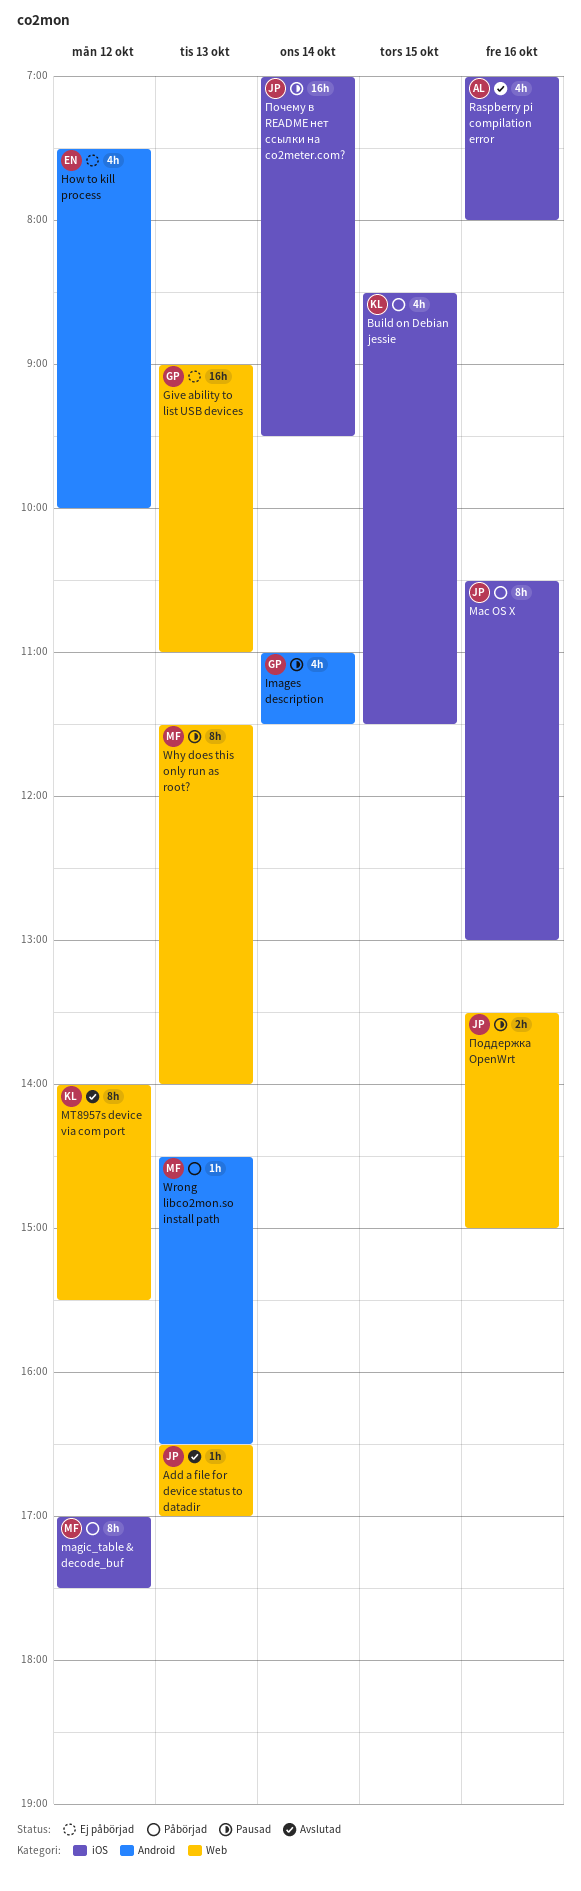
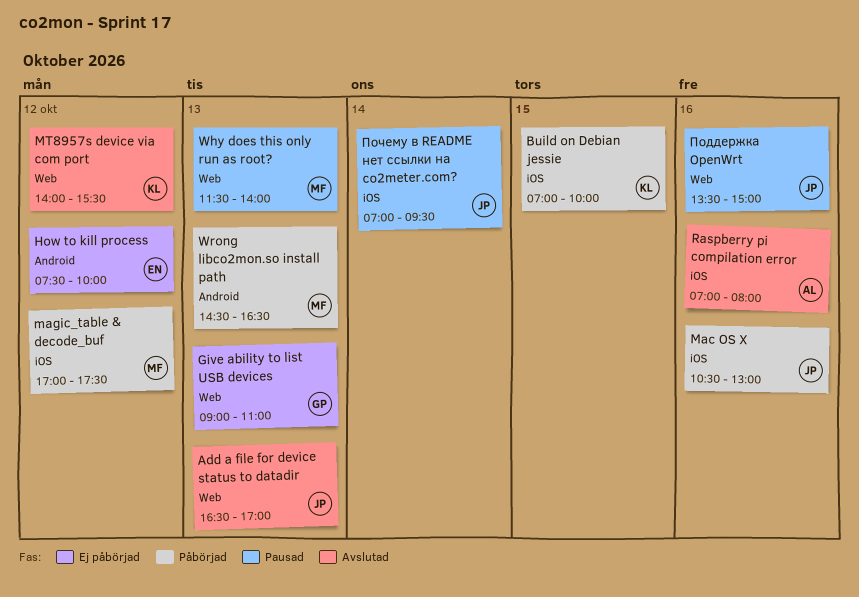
Build on Debian jessie, begins: 08:30 -> 07:00
Build on Debian jessie, ends: 11:30 -> 10:00
Images description: present -> none

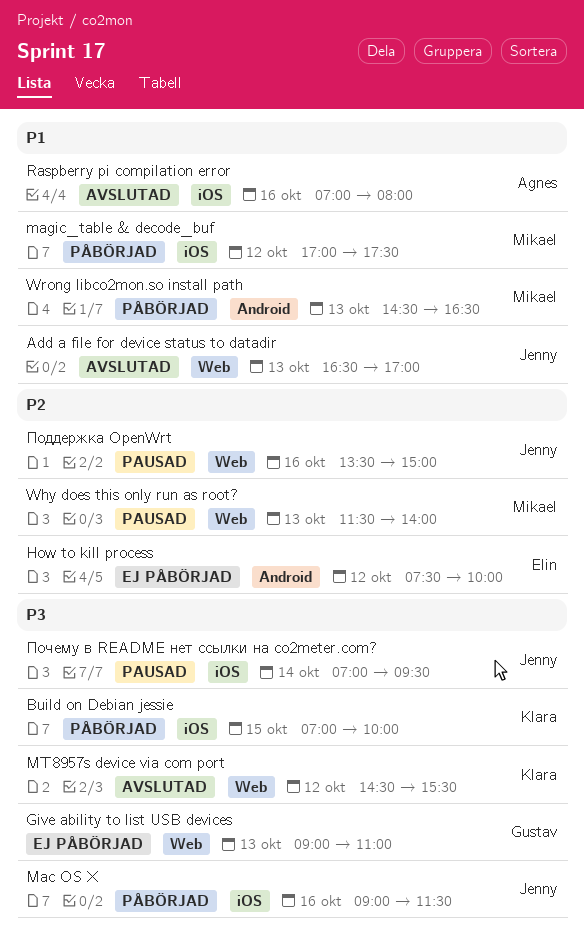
Mac OS X, begins: 10:30 -> 09:00
Mac OS X, ends: 13:00 -> 11:30
MT8957s device via com port, begins: 14:00 -> 14:30

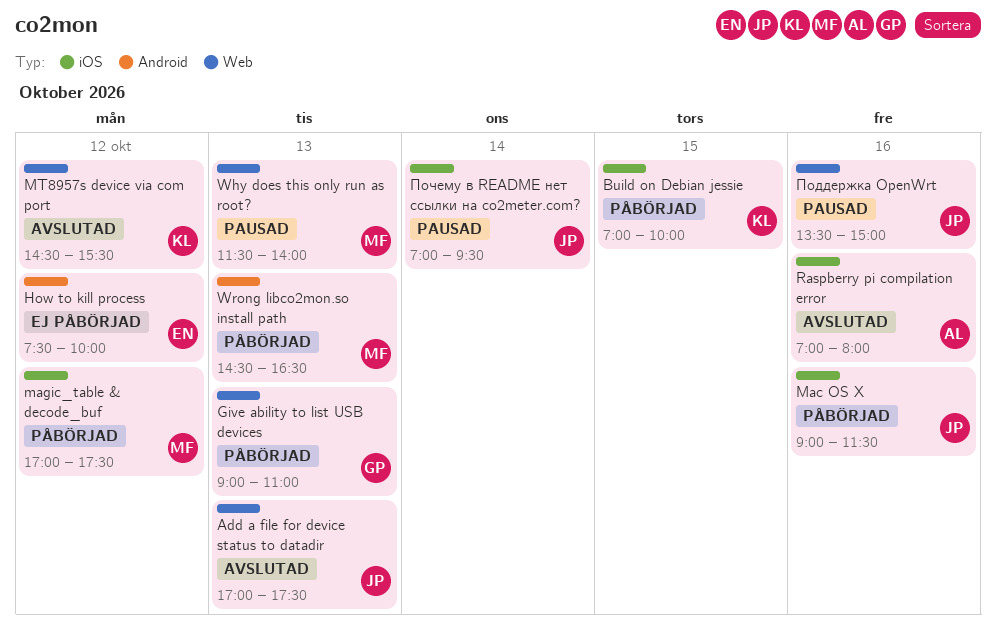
Add a file for device status to datadir, begins: 16:30 -> 17:00
Add a file for device status to datadir, ends: 17:00 -> 17:30
Give ability to list USB devices, status: Ej påbörjad -> Påbörjad

